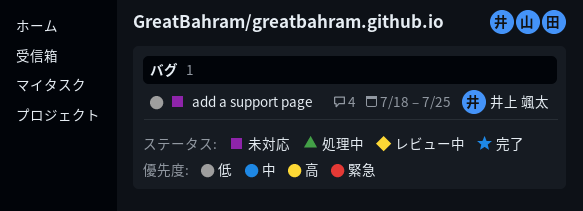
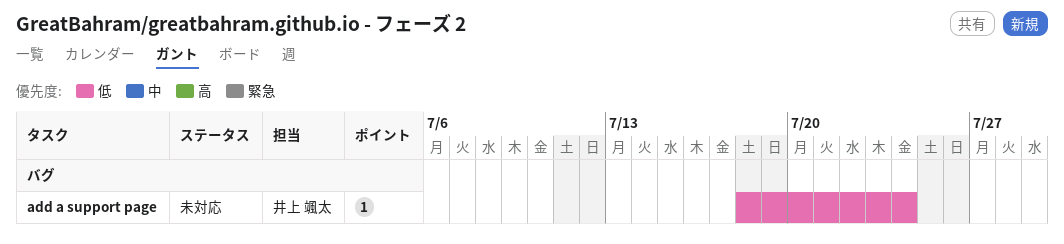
add a support page, due: Jul 25 -> Jul 24

